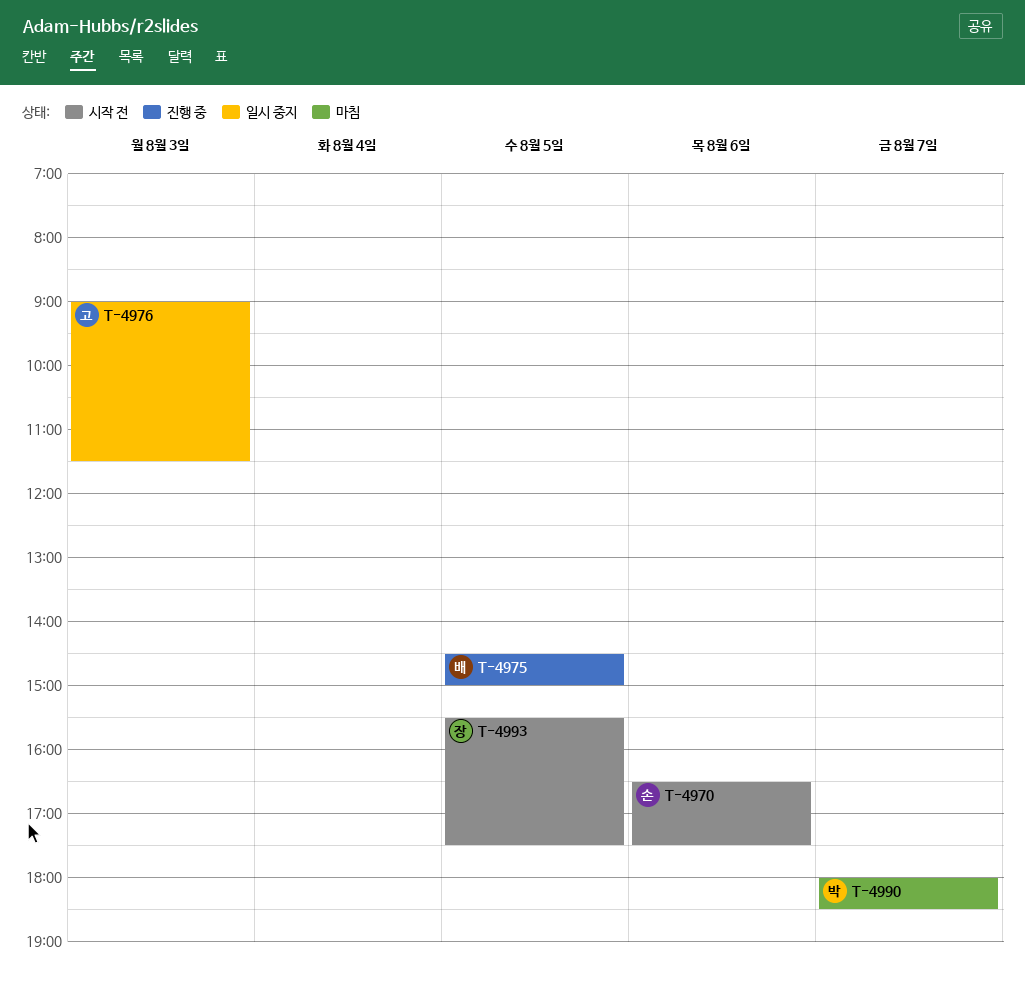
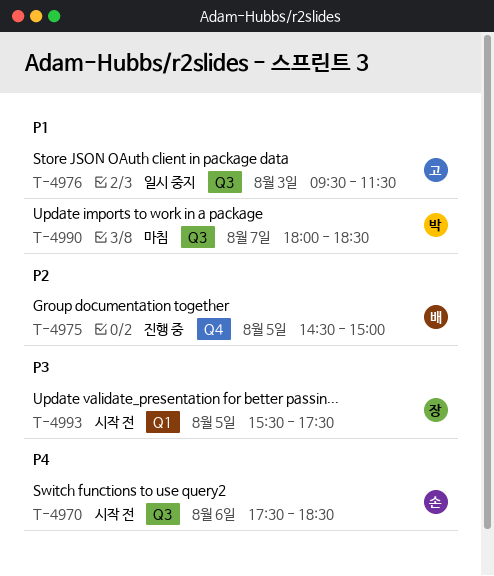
T-4970, begins: 16:30 -> 17:30
T-4970, ends: 17:30 -> 18:30
T-4976, begins: 09:00 -> 09:30

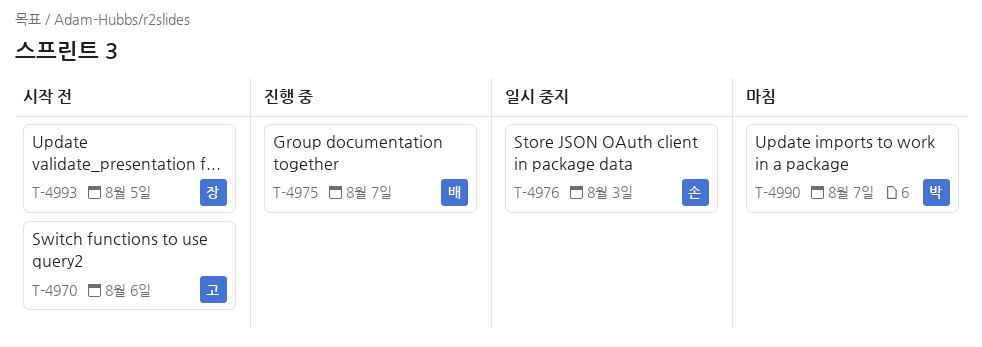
T-4970, owner: 손 -> 고
T-4975, day: Aug 5 -> Aug 7
T-4976, owner: 고 -> 손

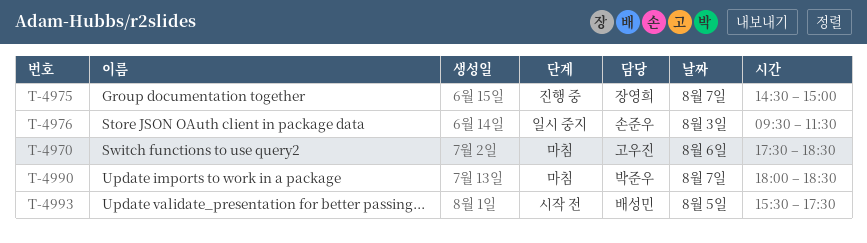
T-4970, status: 시작 전 -> 마침
T-4975, owner: 배성민 -> 장영희
T-4993, owner: 장영희 -> 배성민

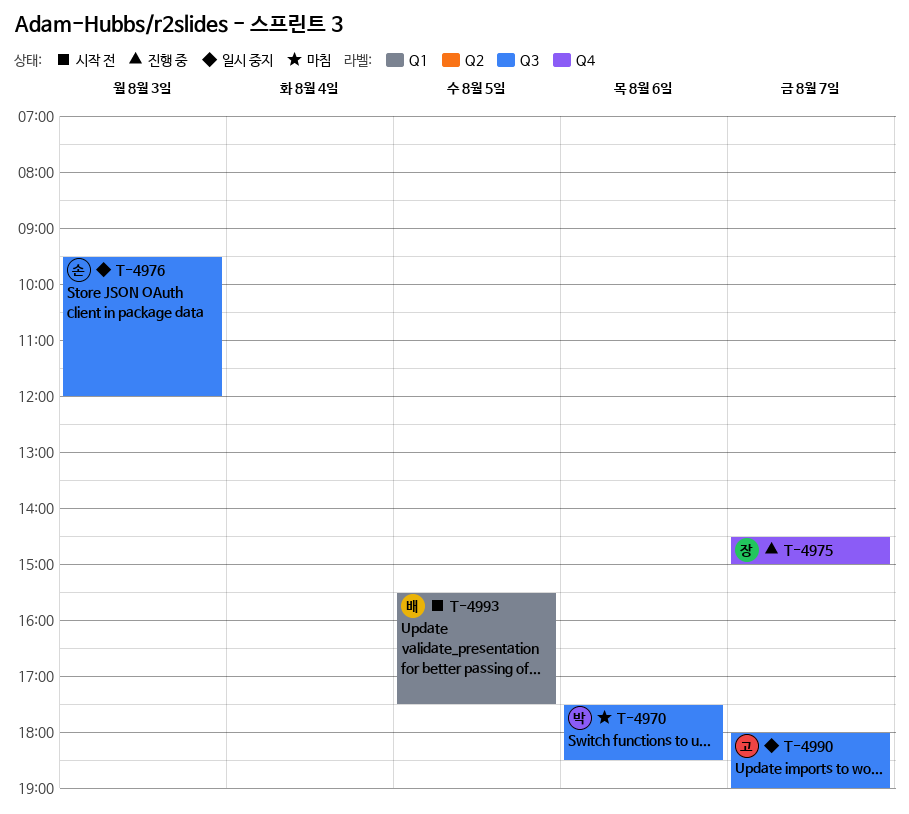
T-4970, owner: 고우진 -> 박준우
T-4976, ends: 11:30 -> 12:00
T-4990, status: 마침 -> 일시 중지
T-4990, owner: 박준우 -> 고우진
T-4990, ends: 18:30 -> 19:00

